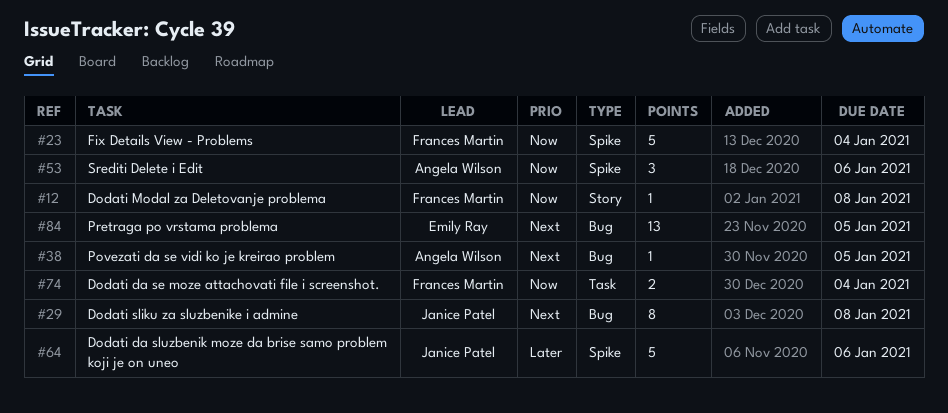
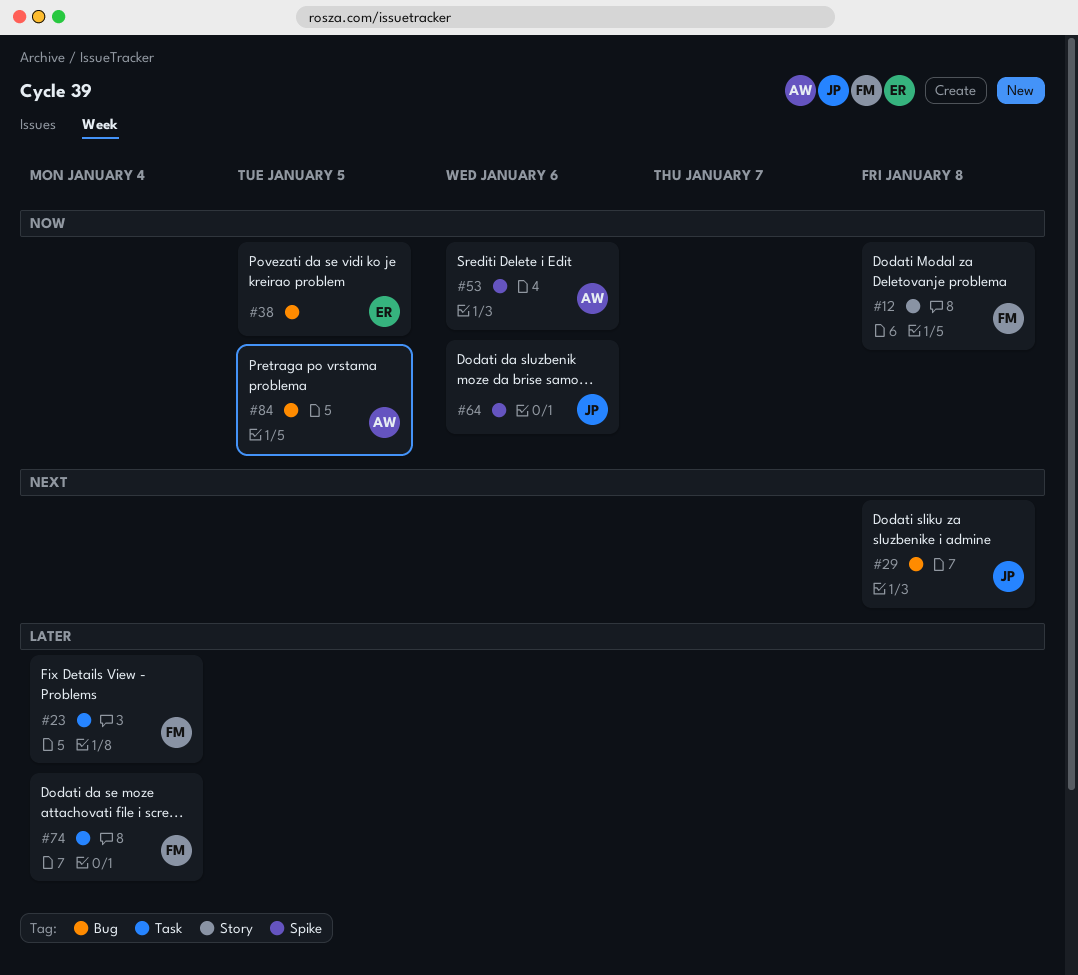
#23, priority: Now -> Later
#23, label: Spike -> Task
#38, owner: Angela Wilson -> Emily Ray
#38, priority: Next -> Now
#64, priority: Later -> Now
#74, priority: Now -> Later
#84, owner: Emily Ray -> Angela Wilson
#84, priority: Next -> Now

